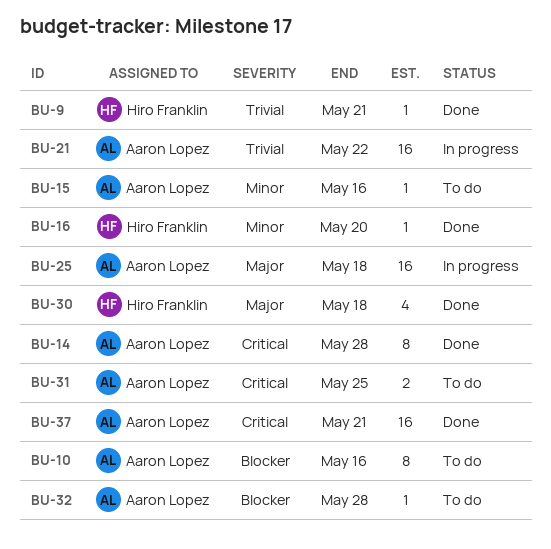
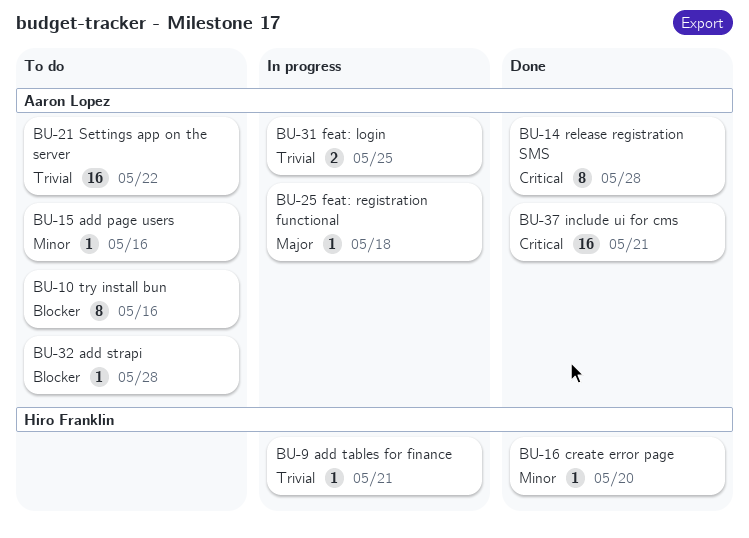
BU-9, status: Done -> In progress
BU-21, status: In progress -> To do
BU-25, estimate: 16 -> 1
BU-30: present -> none
BU-31, status: To do -> In progress
BU-31, priority: Critical -> Trivial

